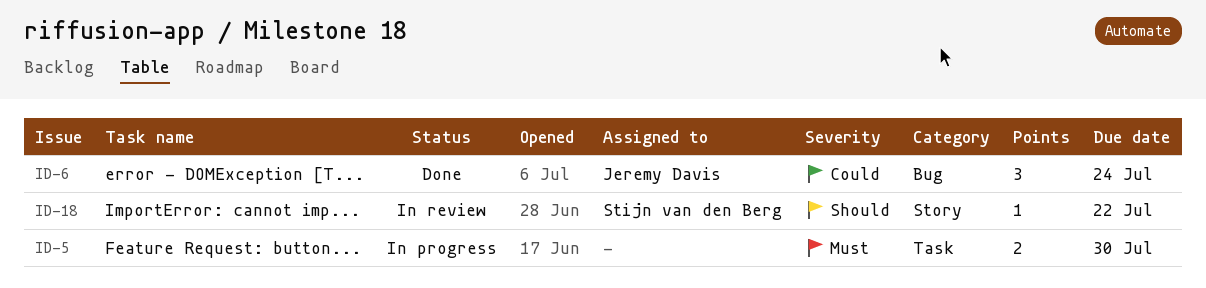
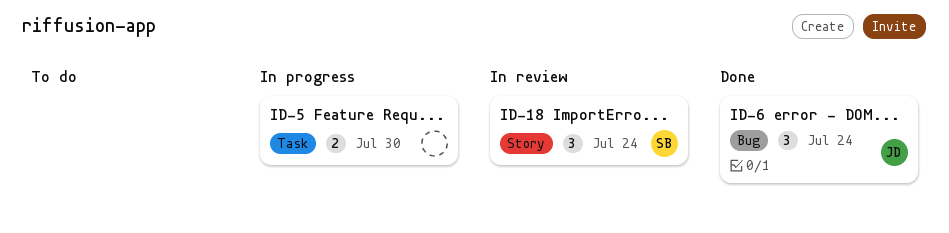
ID-18, estimate: 1 -> 3
ID-18, due: Jul 22 -> Jul 24

